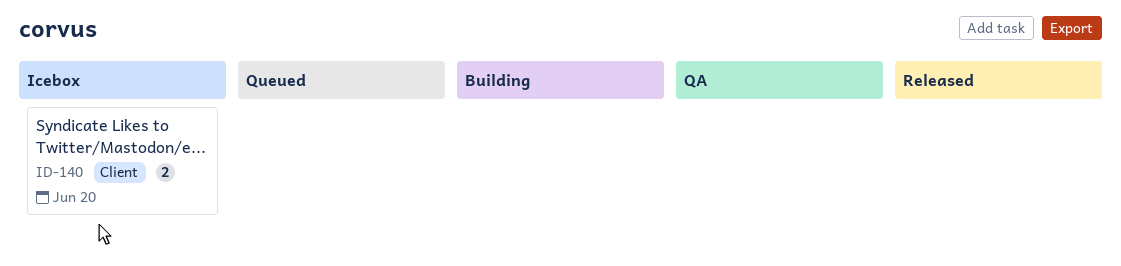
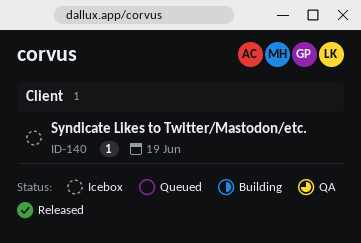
ID-140, estimate: 2 -> 1
ID-140, due: Jun 20 -> Jun 19

